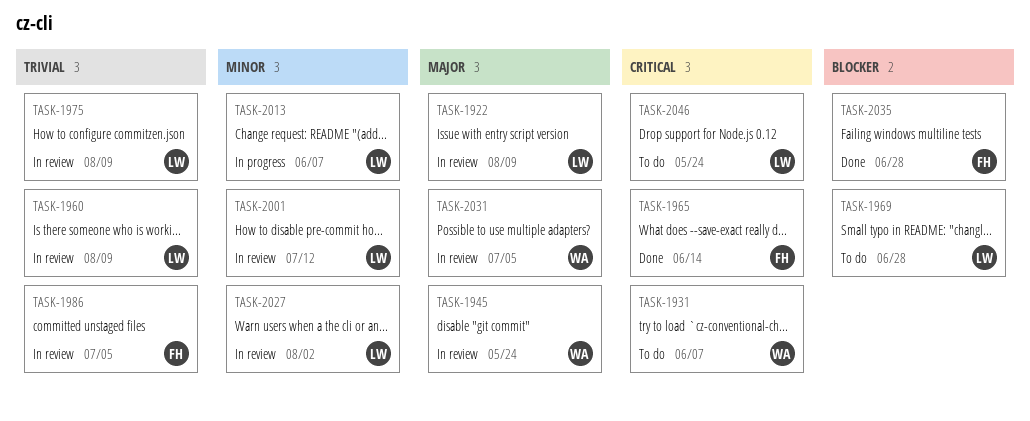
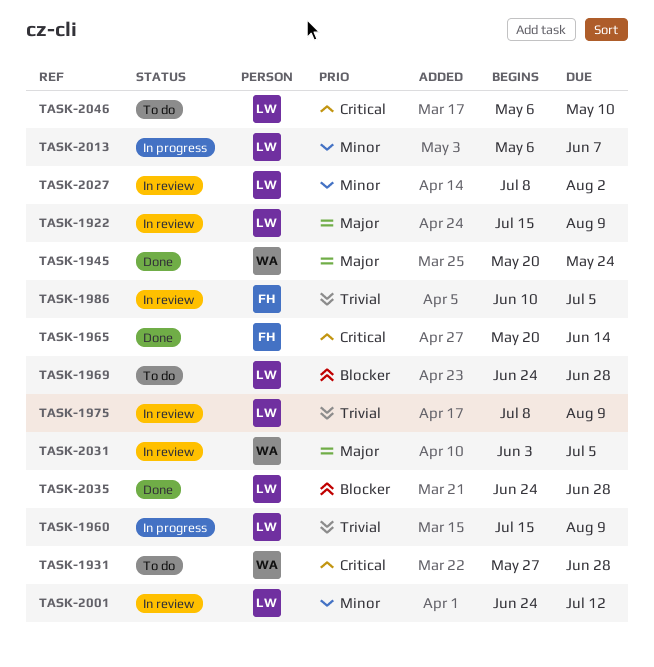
TASK-1931, due: Jun 7 -> Jun 28
TASK-1945, status: In review -> Done
TASK-1960, status: In review -> In progress
TASK-2035, owner: FH -> LW
TASK-2046, due: May 24 -> May 10

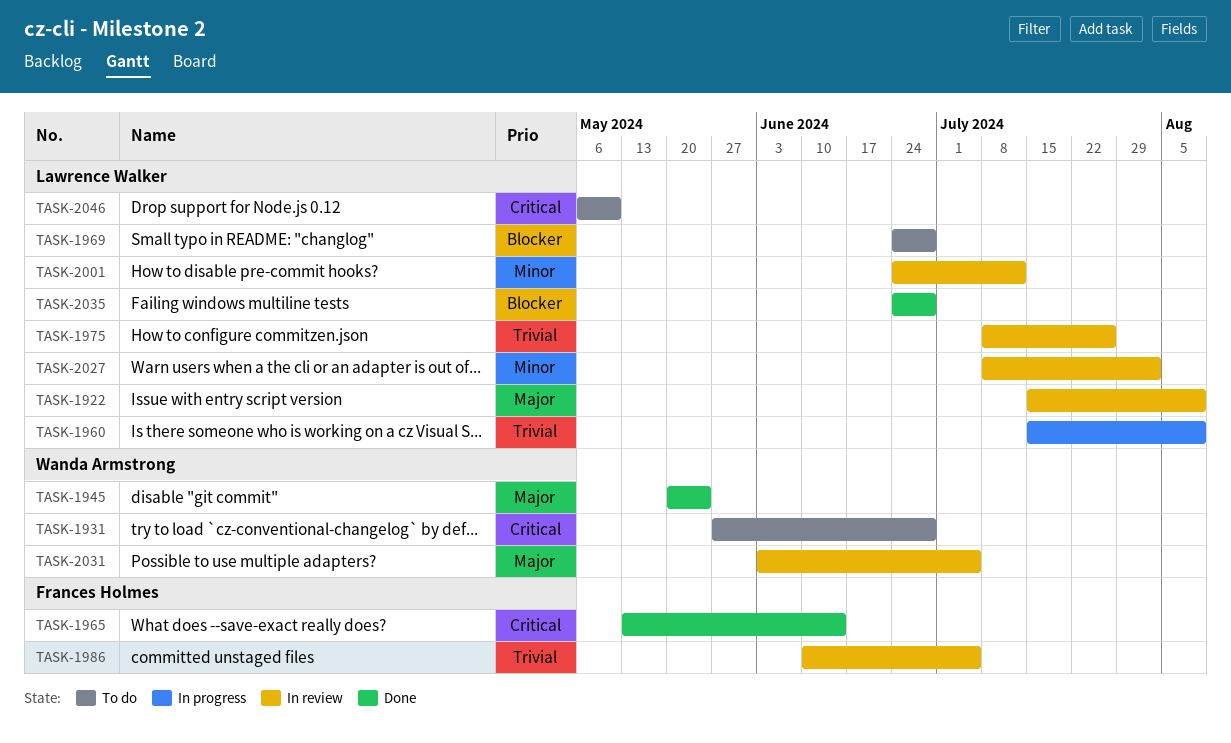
TASK-1965, start: May 20 -> May 13
TASK-1975, due: Aug 9 -> Jul 26
TASK-2013: present -> none

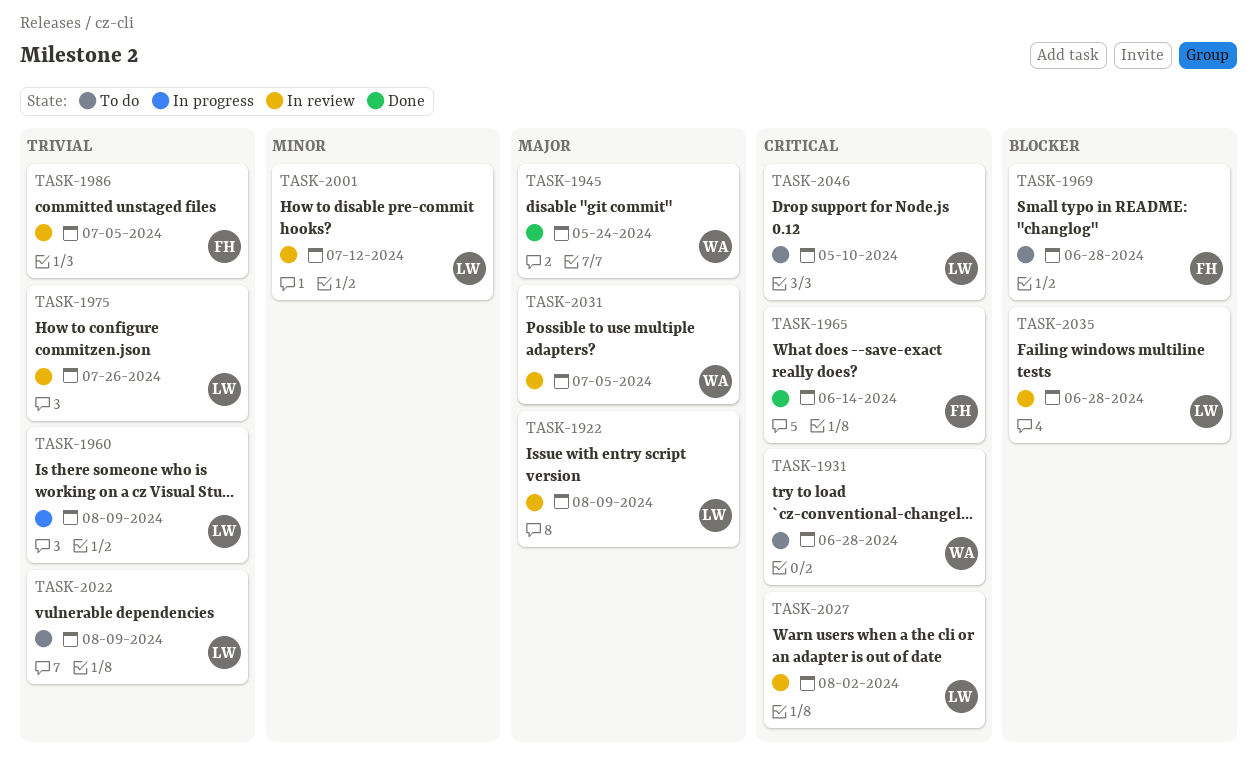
TASK-1969, owner: Lawrence Walker -> Frances Holmes
TASK-2022: none -> present
TASK-2027, priority: Minor -> Critical
TASK-2035, status: Done -> In review

